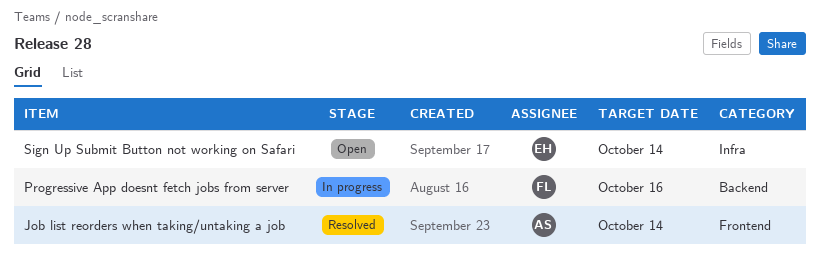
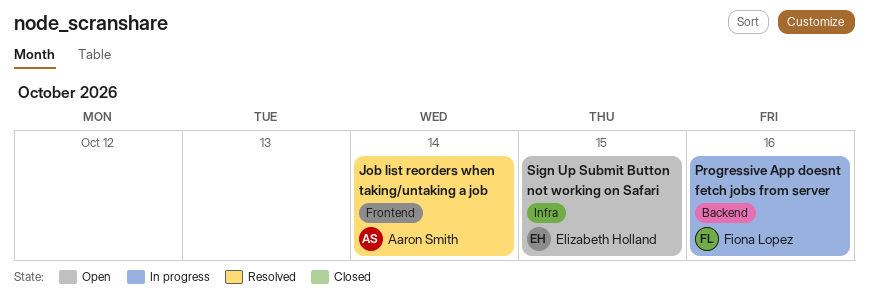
Sign Up Submit Button not working on Safari, due: Oct 14 -> Oct 15

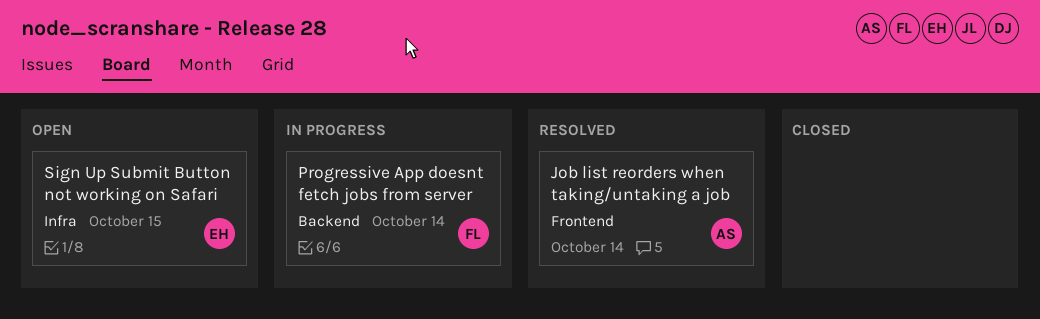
Progressive App doesnt fetch jobs from server, due: Oct 16 -> Oct 14

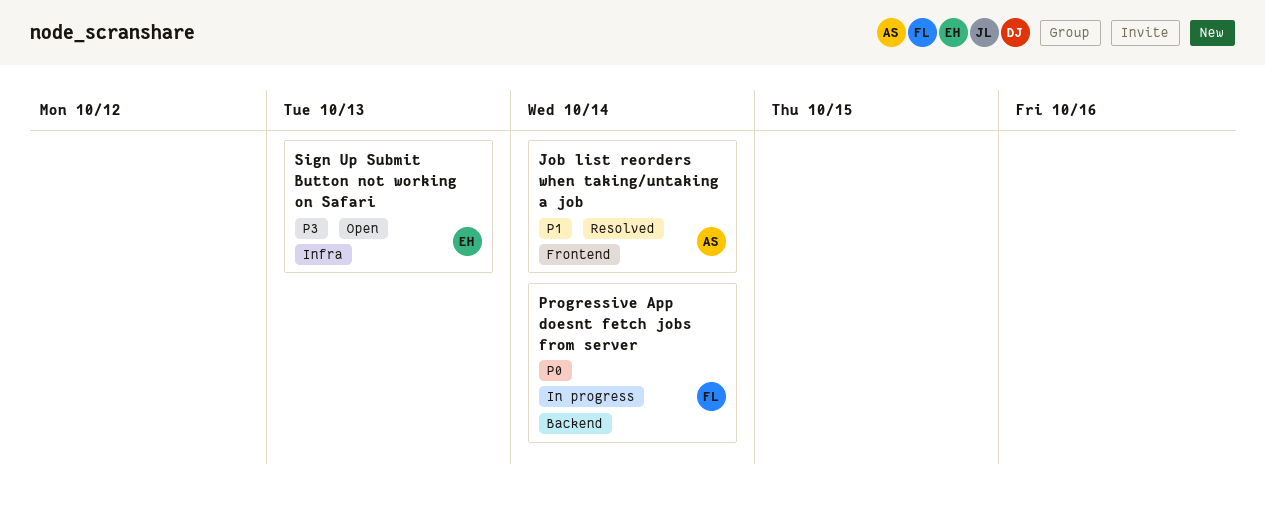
Sign Up Submit Button not working on Safari, due: Oct 15 -> Oct 13

